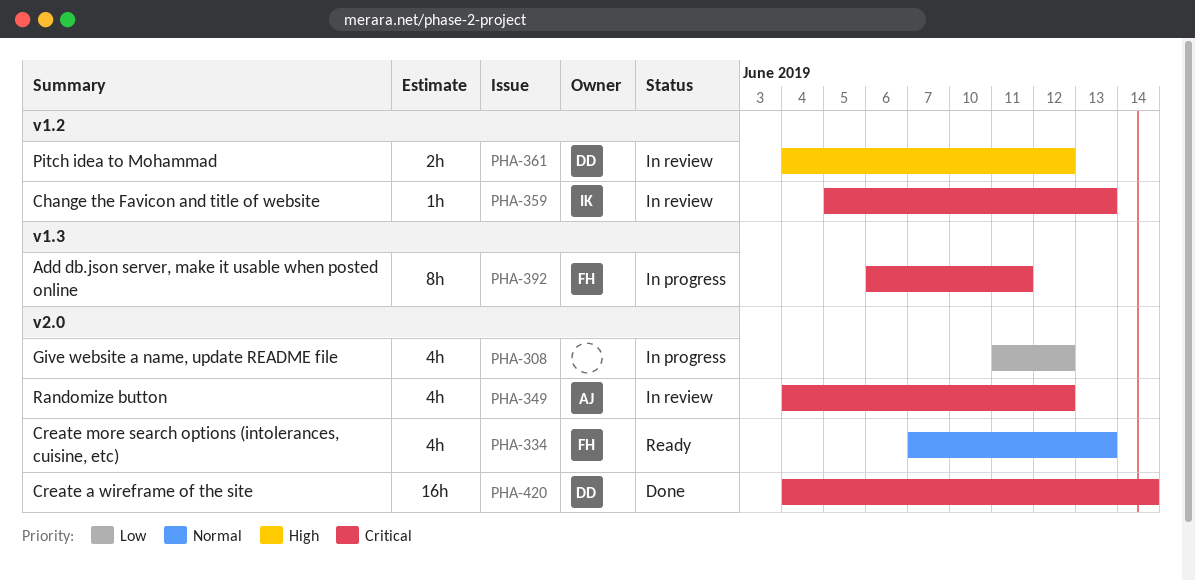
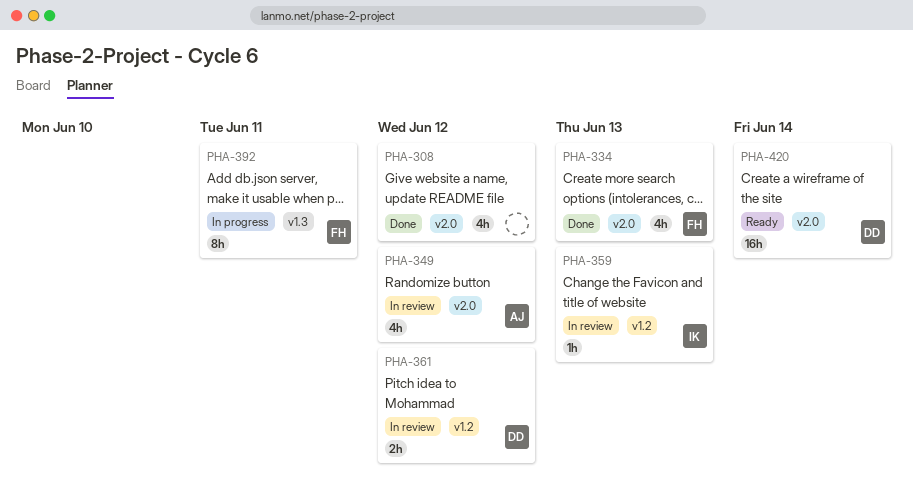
PHA-308, status: In progress -> Done
PHA-334, status: Ready -> Done
PHA-420, status: Done -> Ready

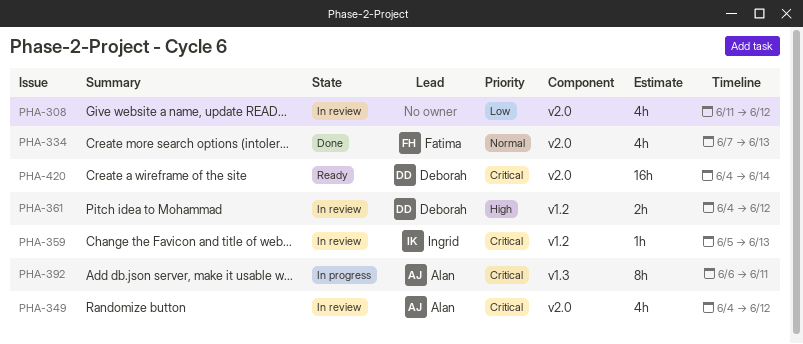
PHA-308, status: Done -> In review
PHA-392, owner: Fatima -> Alan

